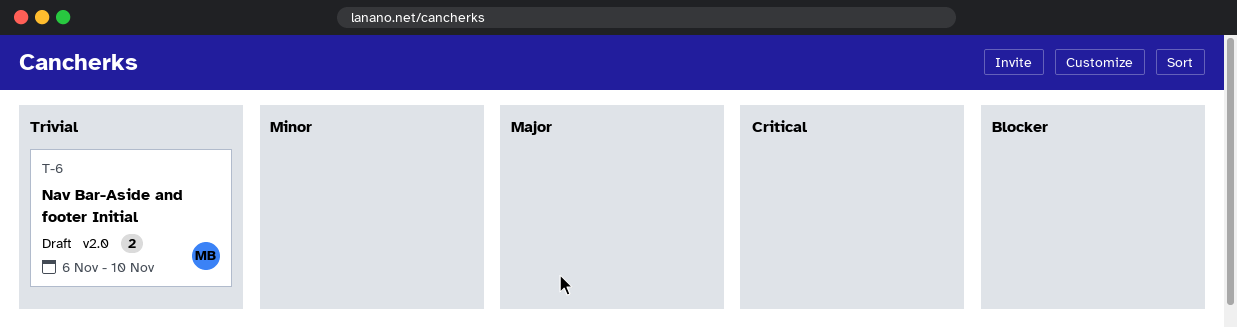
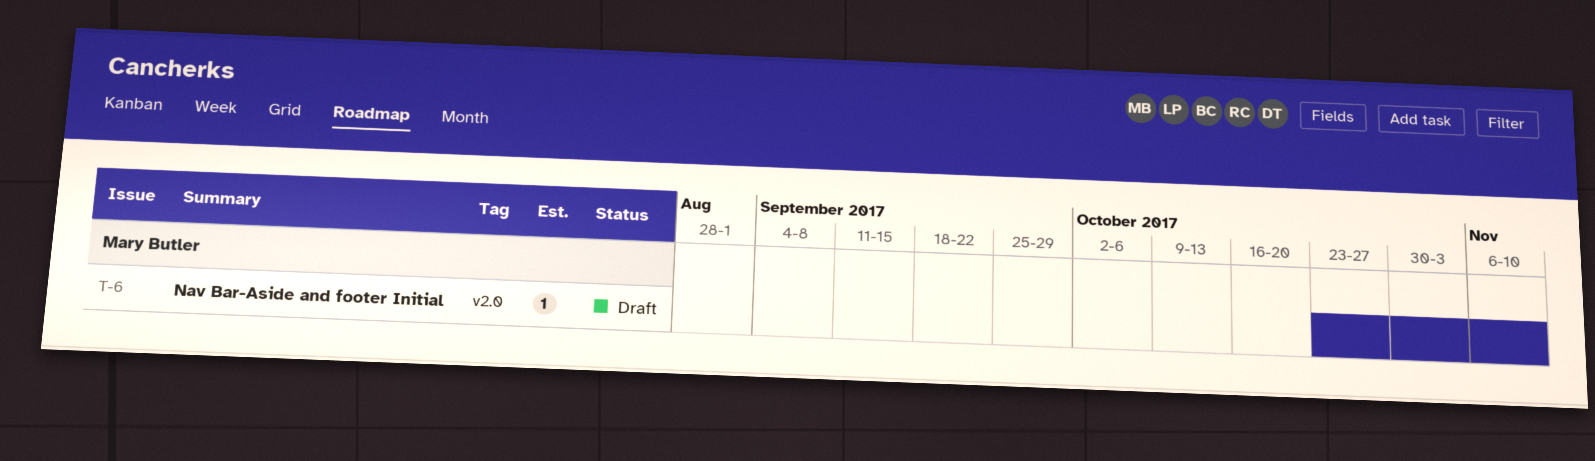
T-6, estimate: 2 -> 1
T-6, start: Nov 6 -> Oct 23

